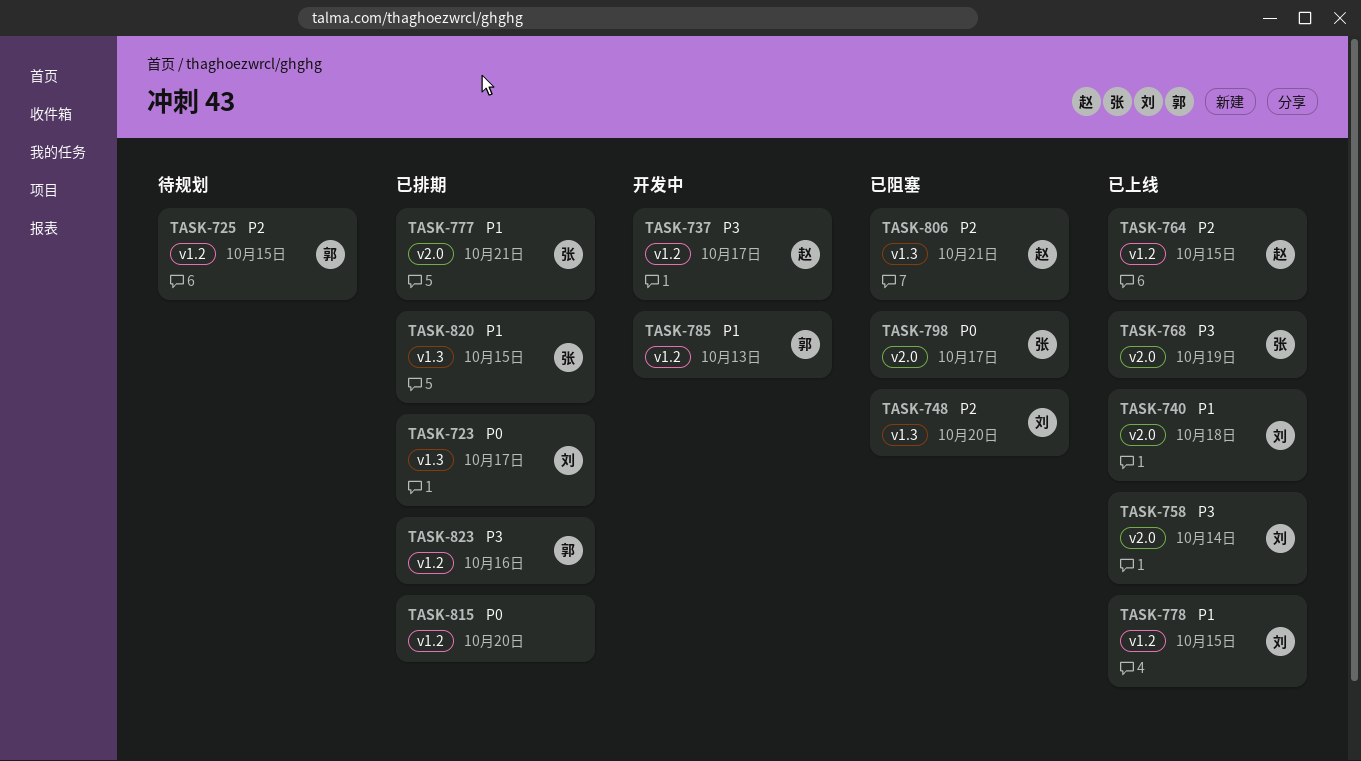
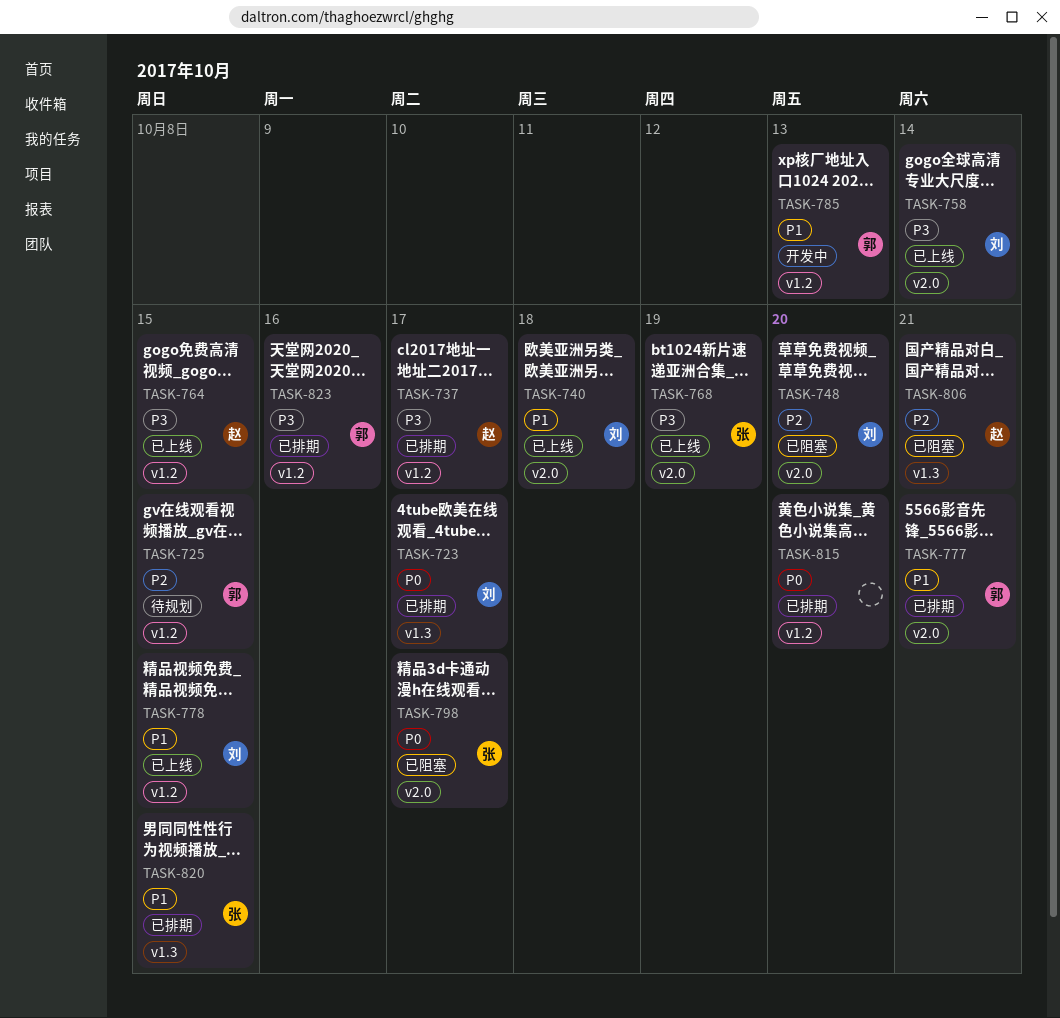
TASK-737, status: 开发中 -> 已排期
TASK-748, label: v1.3 -> v2.0
TASK-764, priority: P2 -> P3
TASK-777, owner: 张 -> 郭

